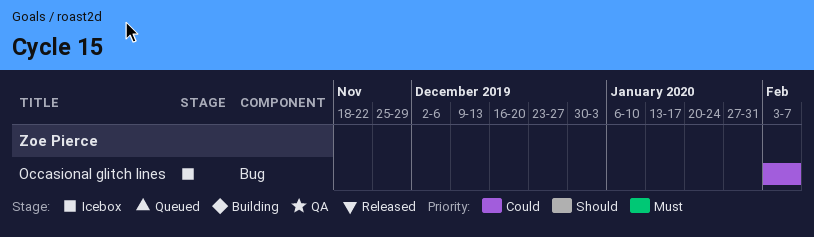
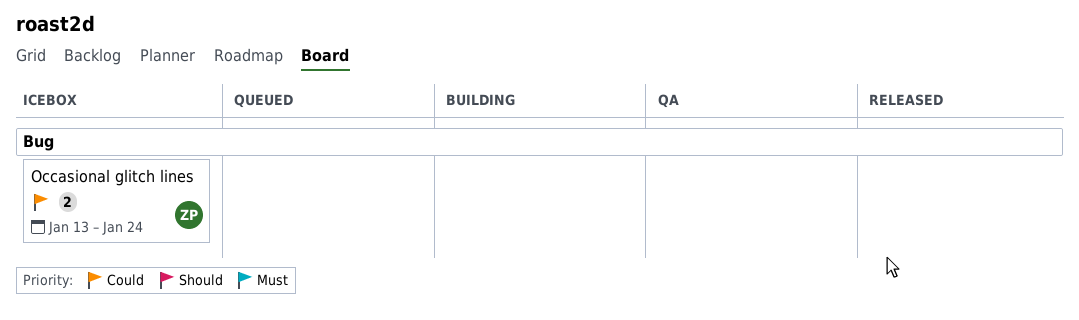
Occasional glitch lines, start: Feb 3 -> Jan 13
Occasional glitch lines, due: Feb 7 -> Jan 24

